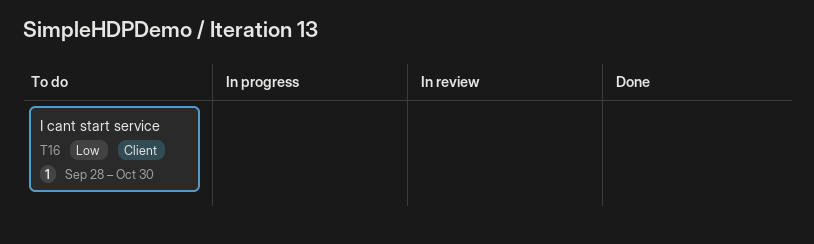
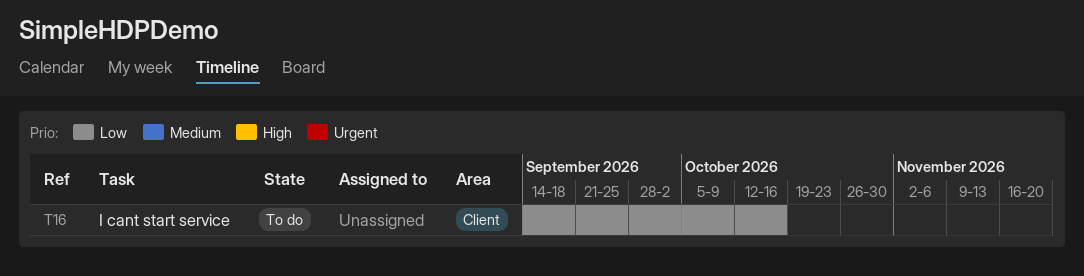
T16, start: Sep 28 -> Sep 14
T16, due: Oct 30 -> Oct 16

